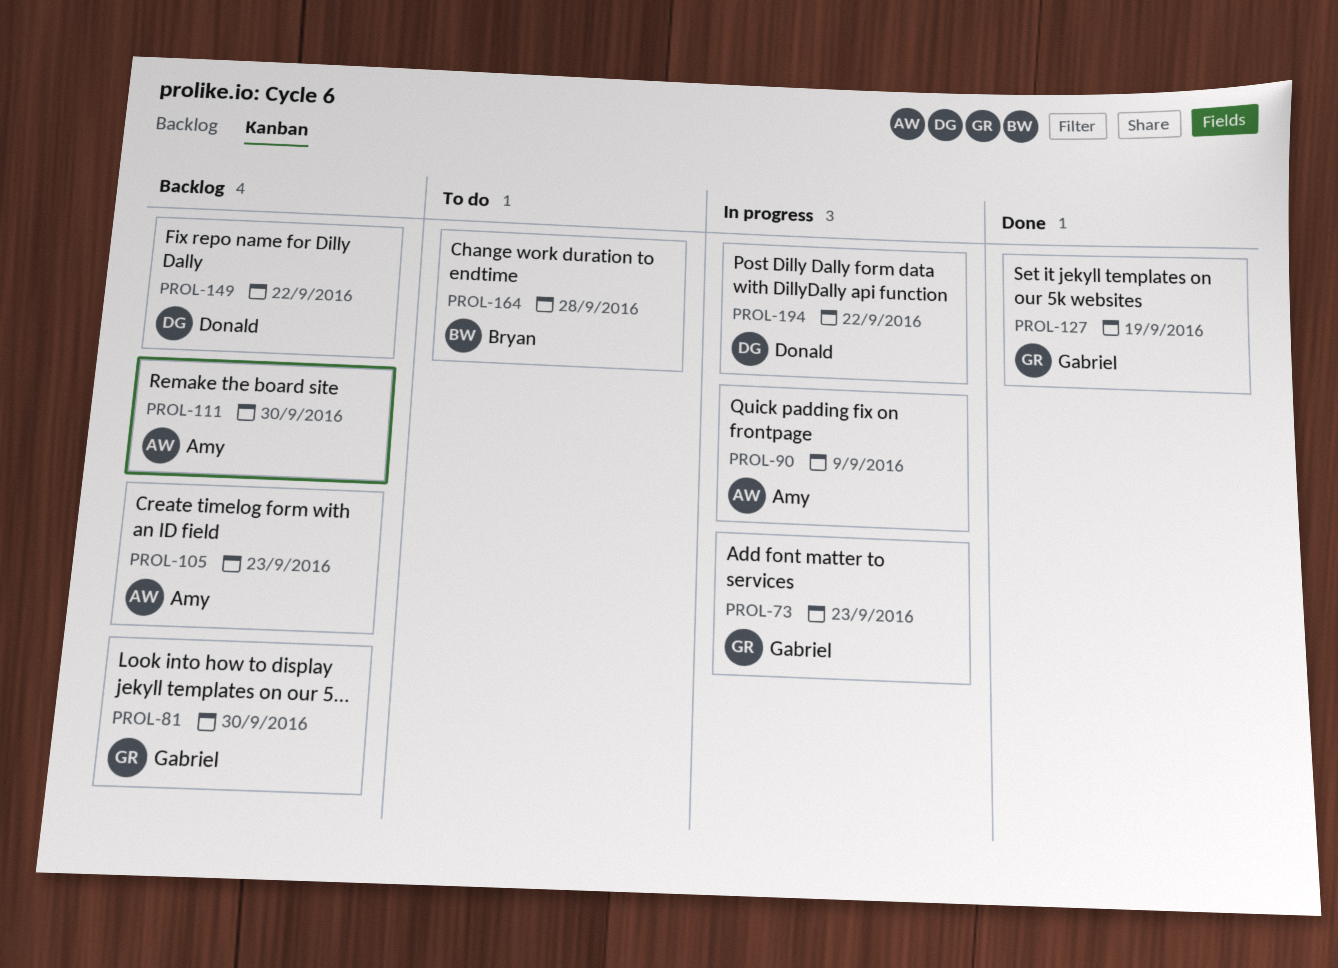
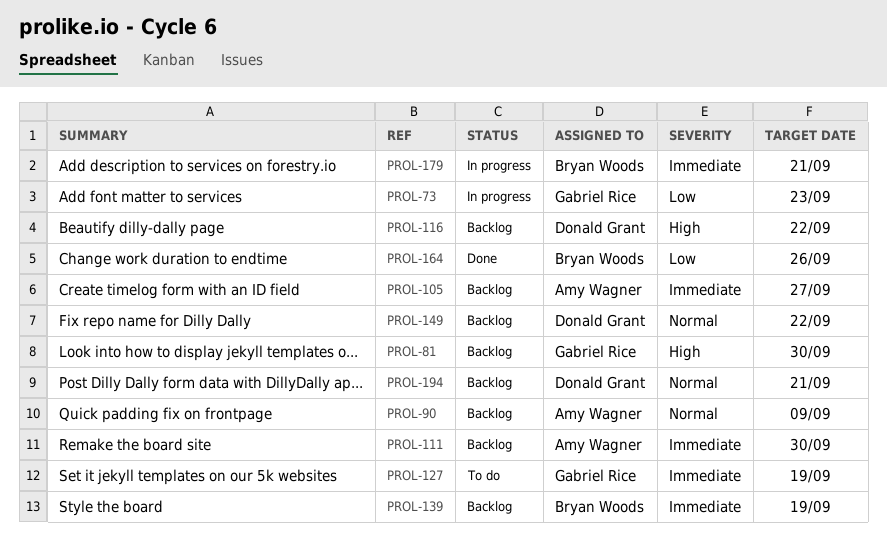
PROL-90, status: In progress -> Backlog
PROL-105, due: Sep 23 -> Sep 27
PROL-116: none -> present
PROL-127, status: Done -> To do
PROL-139: none -> present
PROL-164, status: To do -> Done
PROL-164, due: Sep 28 -> Sep 26
PROL-179: none -> present
PROL-194, status: In progress -> Backlog
PROL-194, due: Sep 22 -> Sep 21

